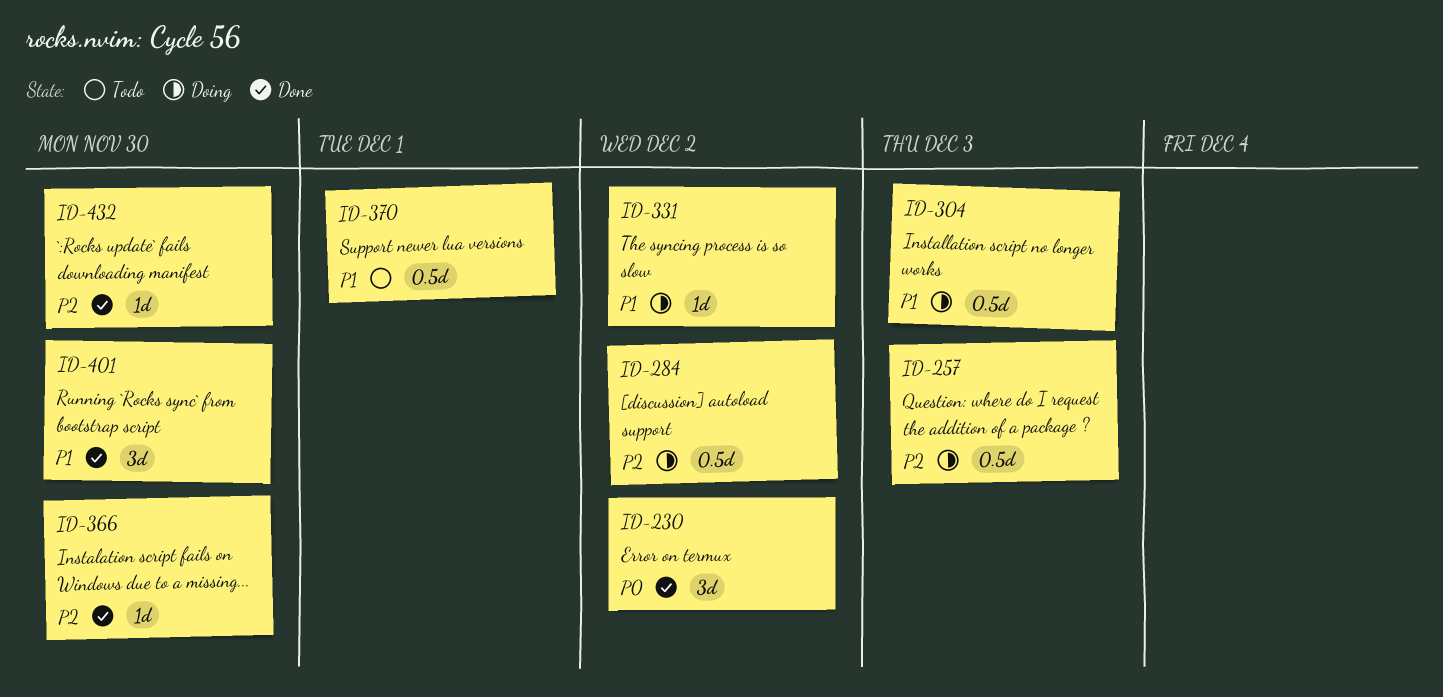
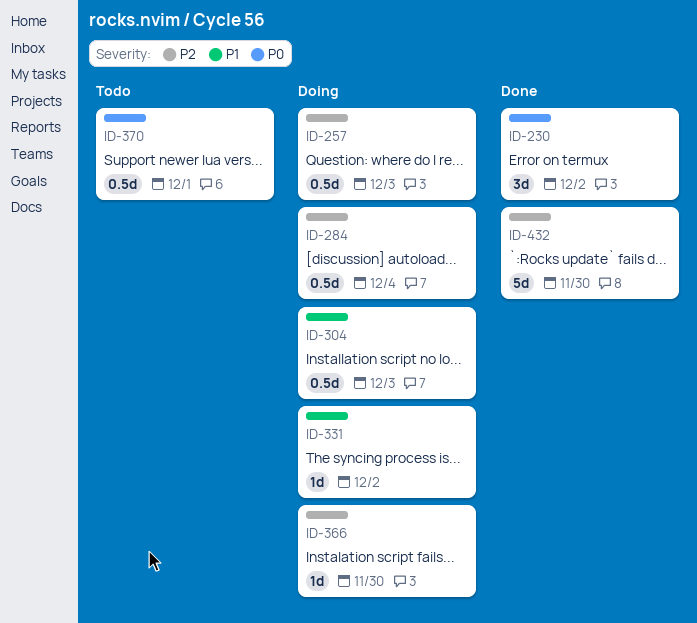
ID-284, due: Dec 2 -> Dec 4
ID-366, status: Done -> Doing
ID-370, priority: P1 -> P0
ID-401: present -> none
ID-432, estimate: 1d -> 5d

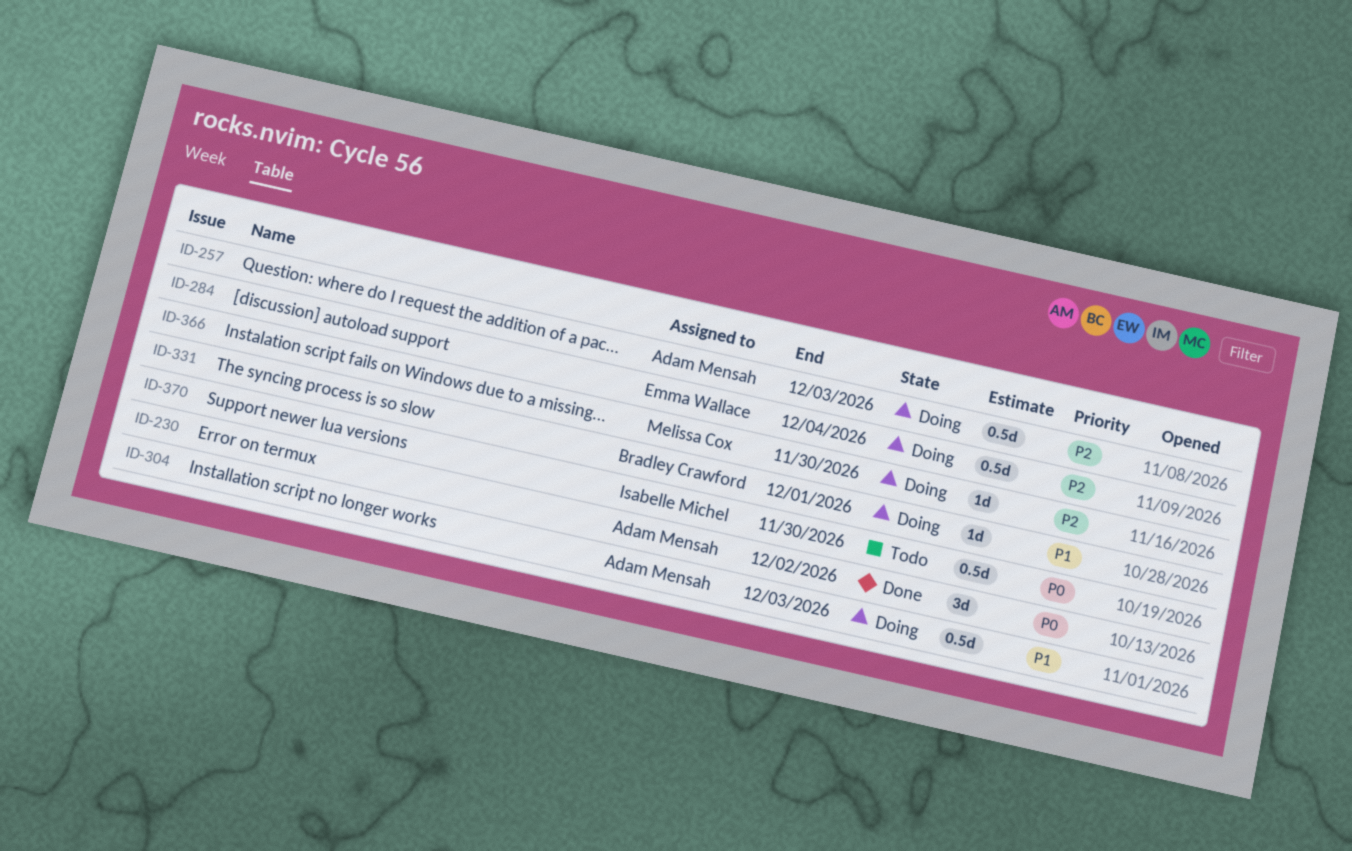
ID-331, due: Dec 2 -> Dec 1
ID-370, due: Dec 1 -> Nov 30
ID-432: present -> none

